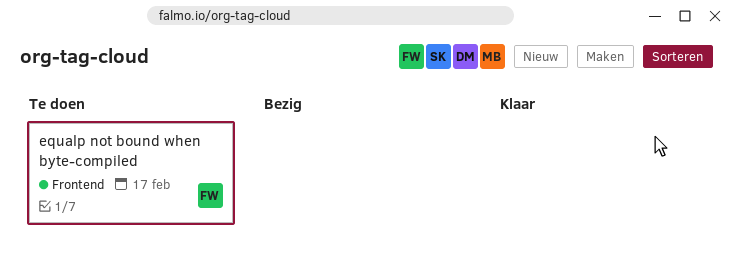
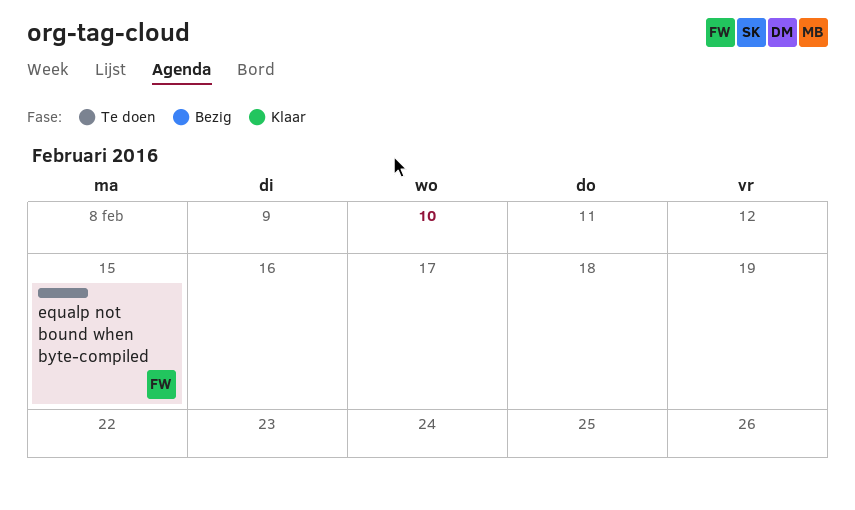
equalp not bound when byte-compiled, due: Feb 17 -> Feb 15

